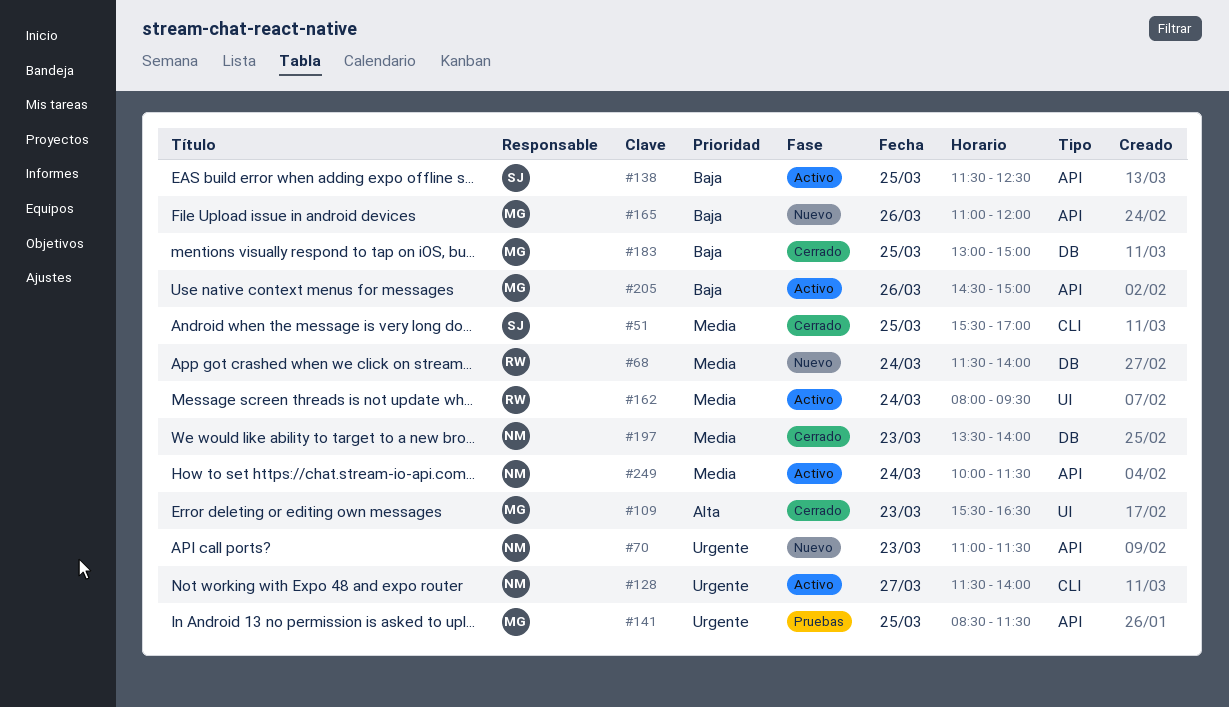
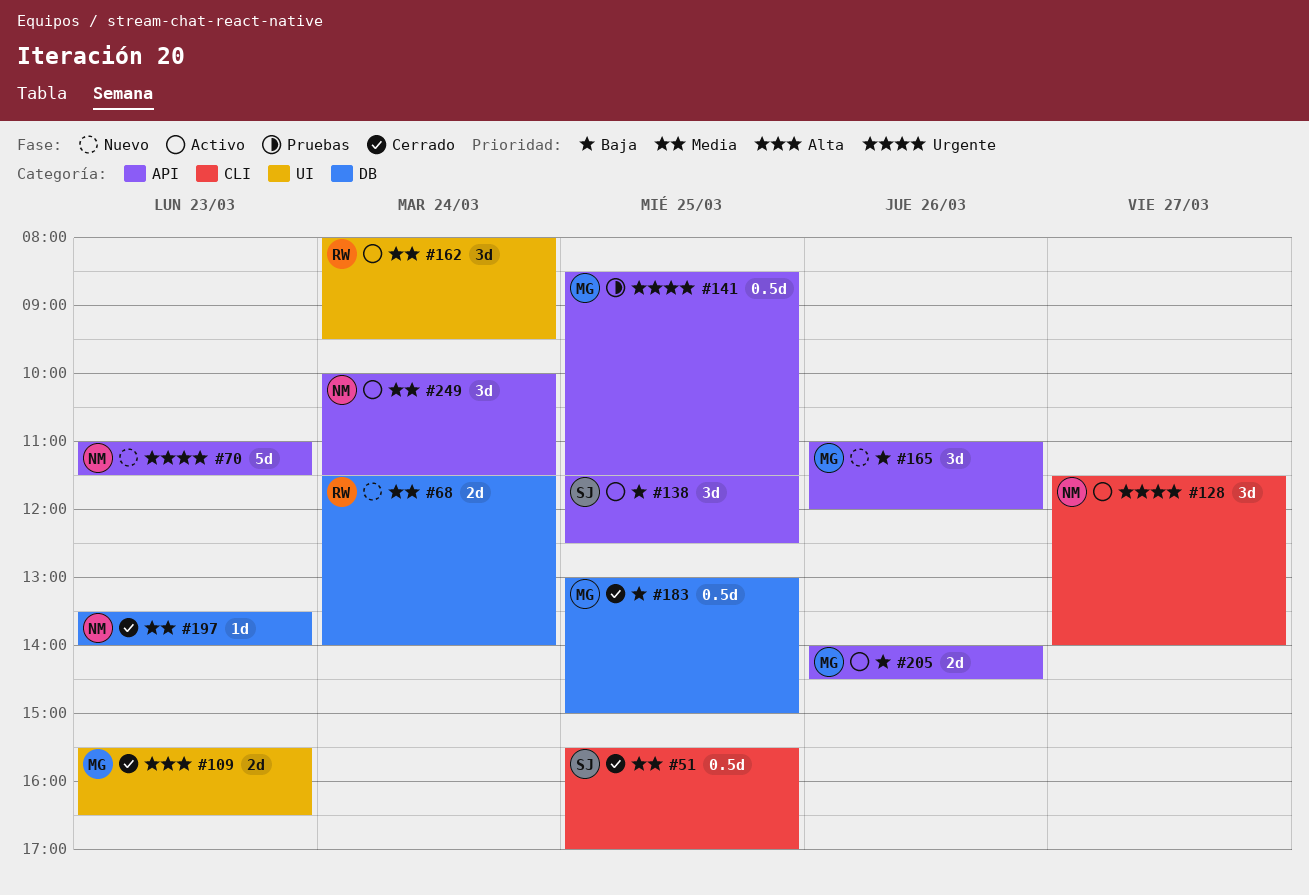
#205, begins: 14:30 -> 14:00
#205, ends: 15:00 -> 14:30

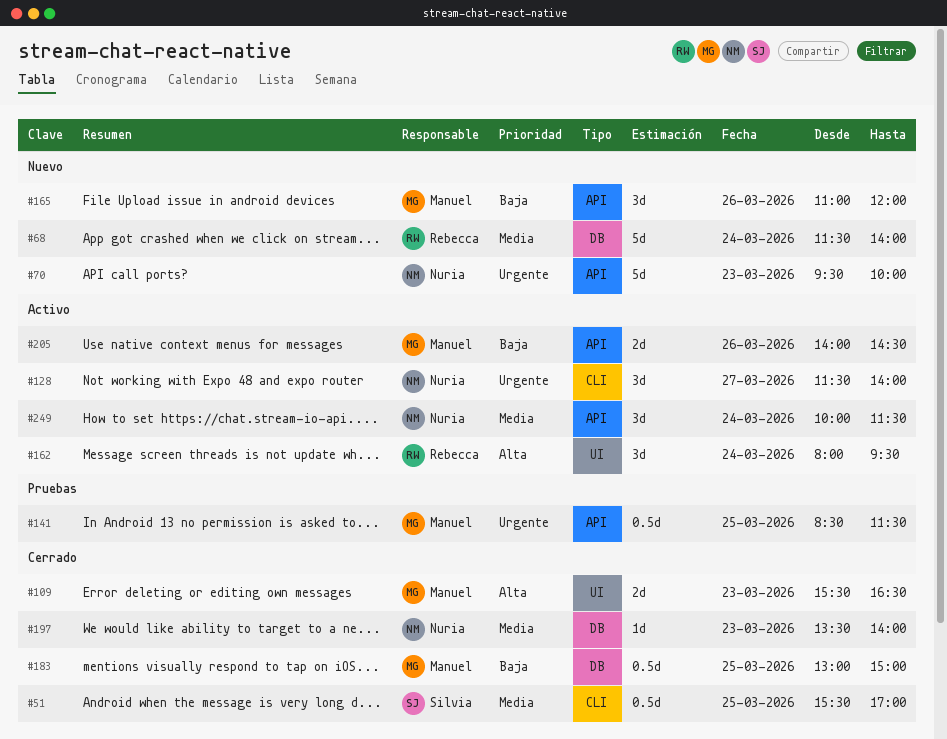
#68, estimate: 2d -> 5d
#70, begins: 11:00 -> 09:30
#70, ends: 11:30 -> 10:00
#138: present -> none
#162, priority: Media -> Alta

